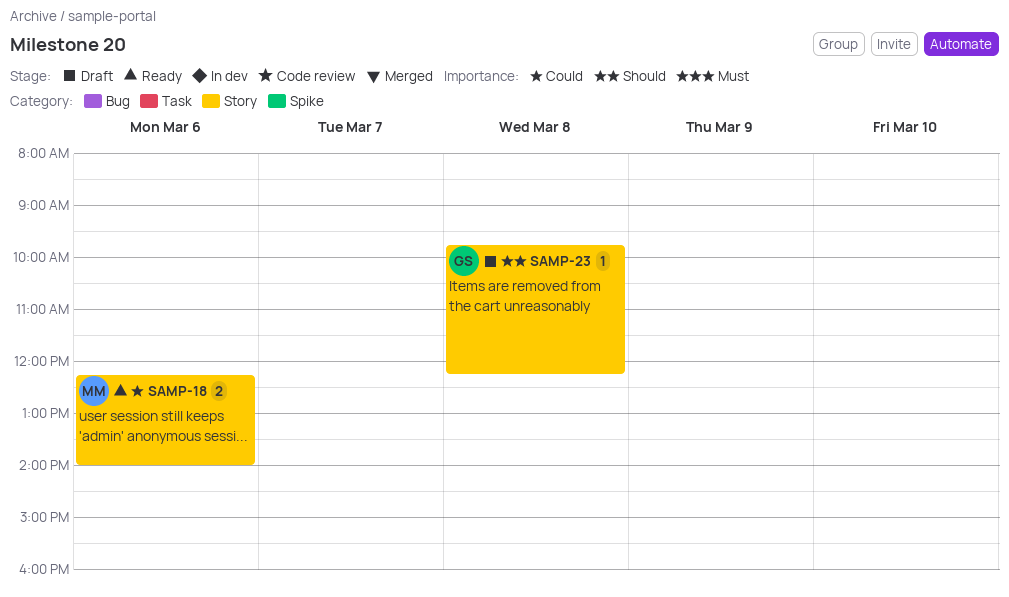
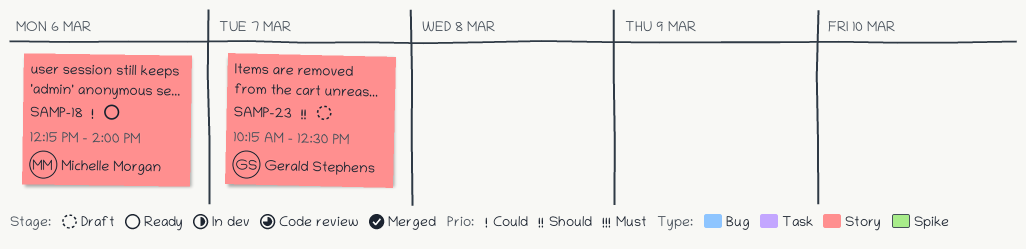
SAMP-23, day: Mar 8 -> Mar 7
SAMP-23, begins: 09:45 -> 10:15
SAMP-23, ends: 12:15 -> 12:30

